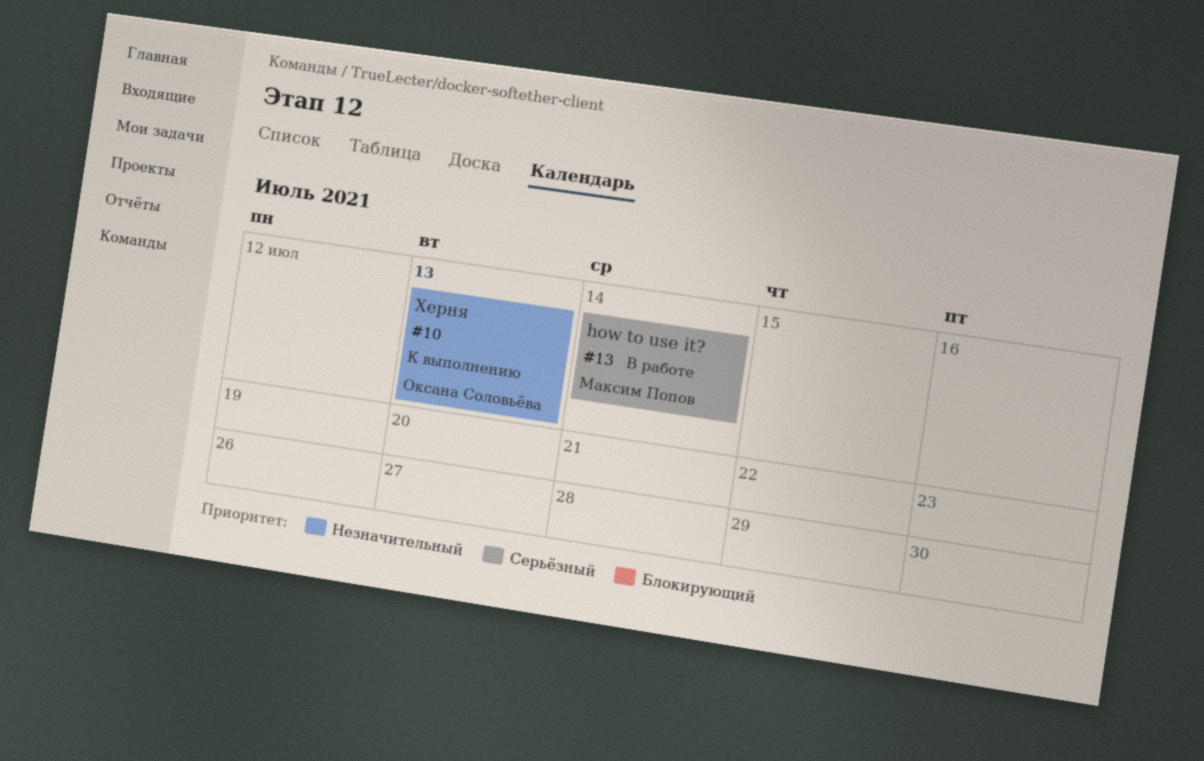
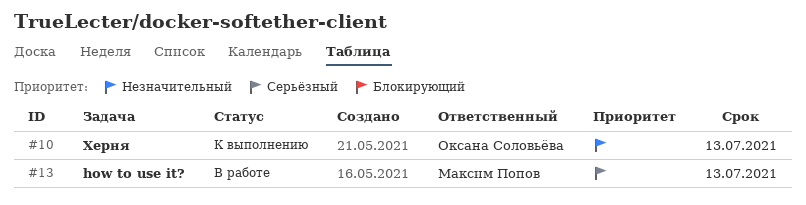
#13, due: Jul 14 -> Jul 13

